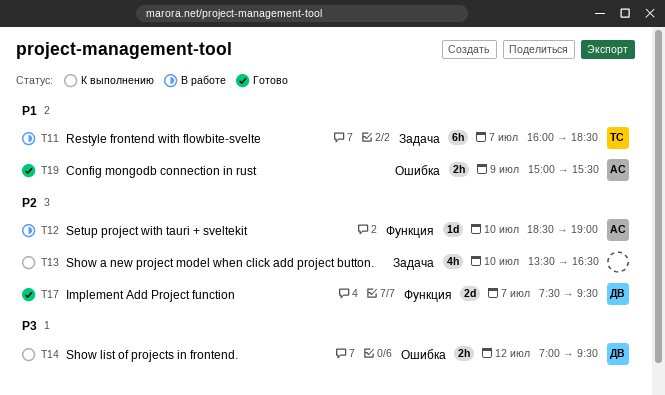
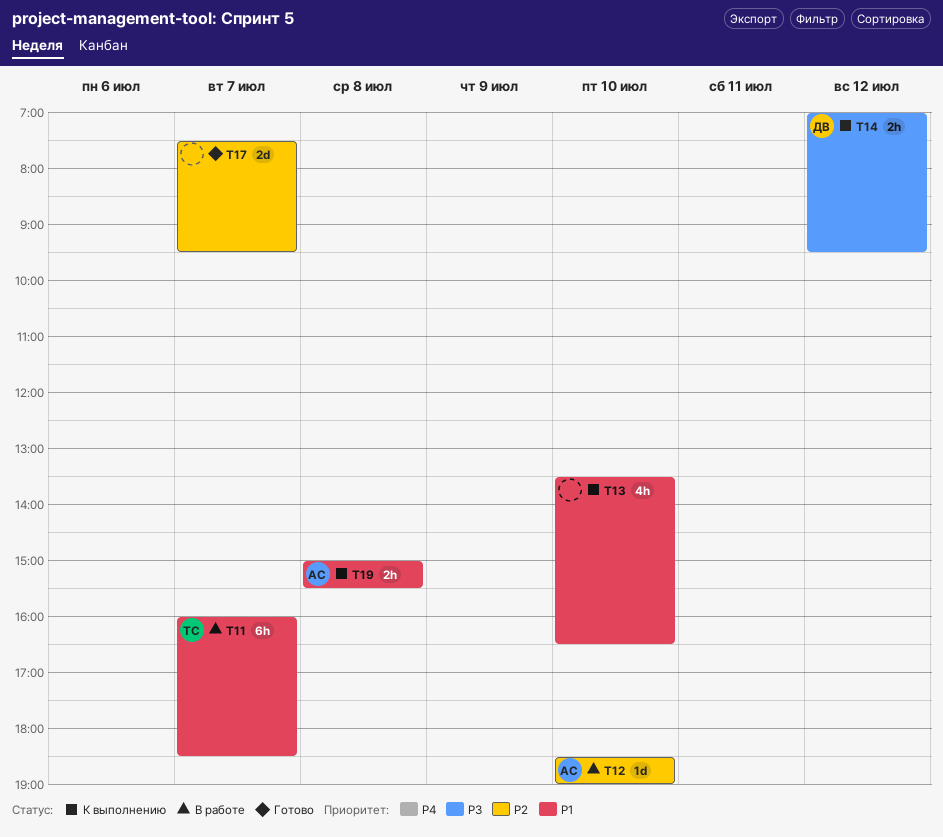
T13, priority: P2 -> P1
T17, owner: ДВ -> none
T19, status: Готово -> К выполнению
T19, day: Jul 9 -> Jul 8

